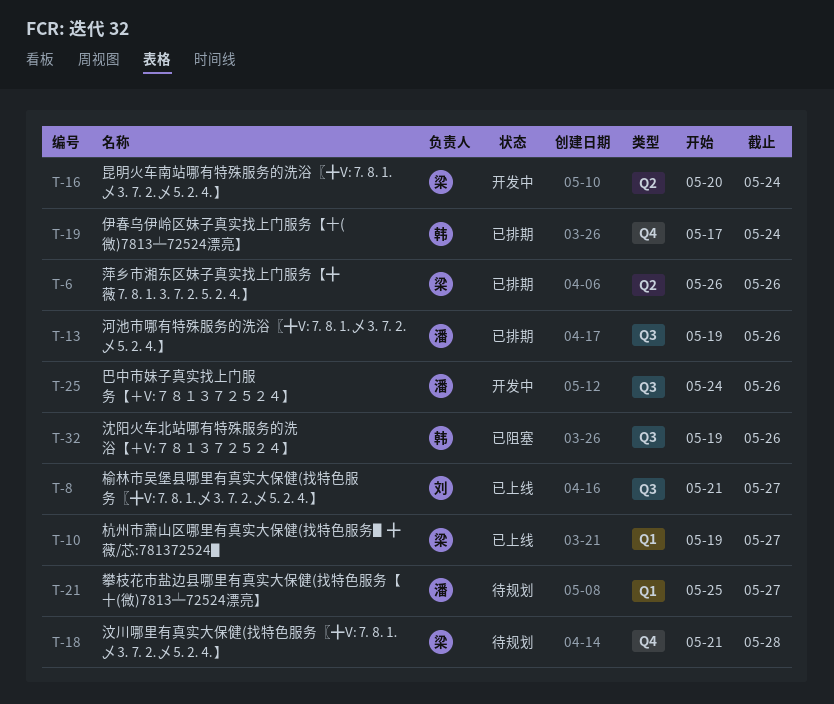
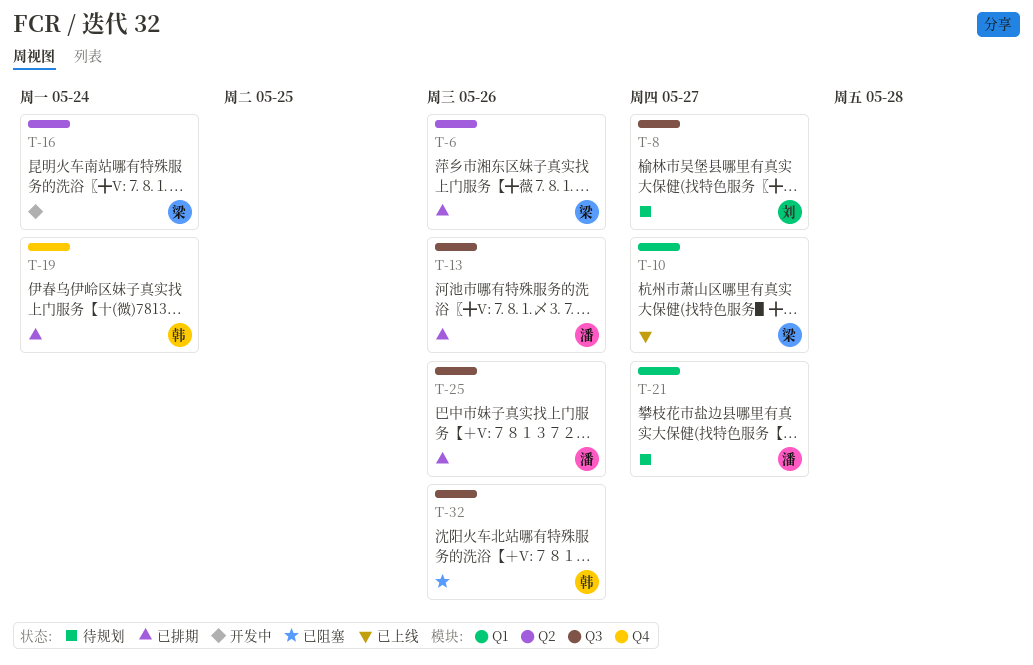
T-8, status: 已上线 -> 待规划
T-18: present -> none
T-25, status: 开发中 -> 已排期

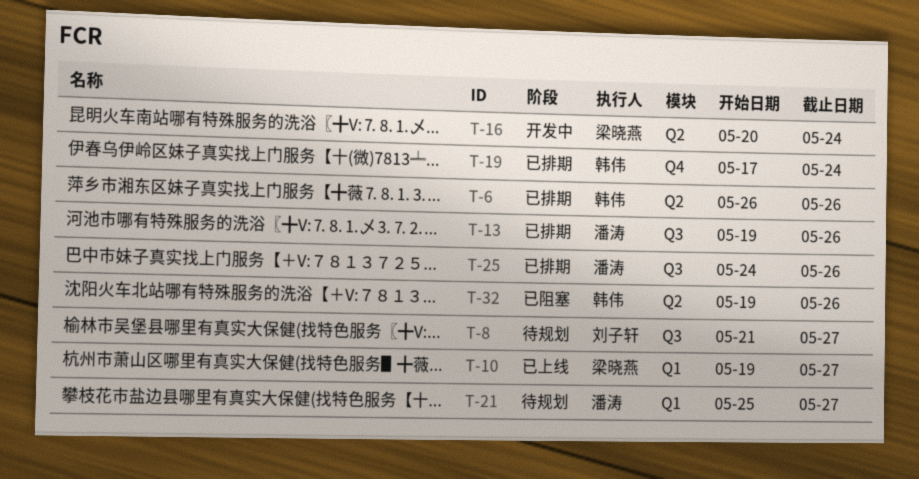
T-6, owner: 梁晓燕 -> 韩伟
T-32, label: Q3 -> Q2

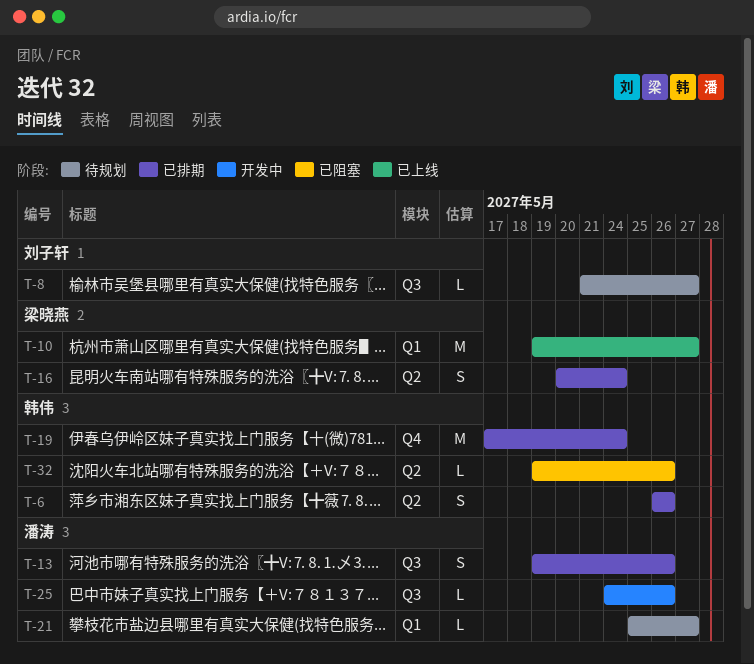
T-16, status: 开发中 -> 已排期
T-25, status: 已排期 -> 开发中

